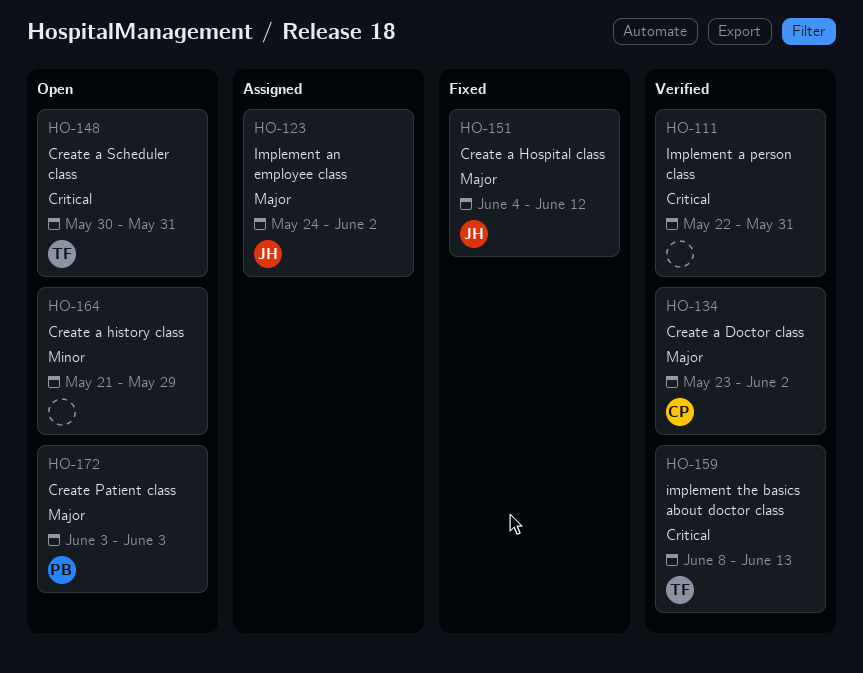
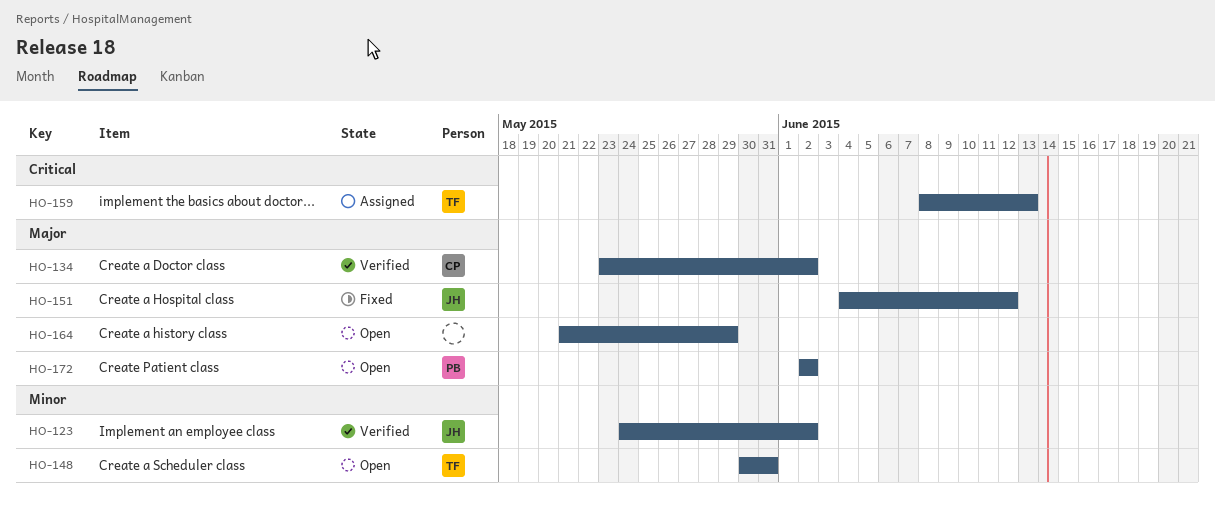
HO-111: present -> none
HO-123, status: Assigned -> Verified
HO-123, priority: Major -> Minor
HO-148, priority: Critical -> Minor
HO-159, status: Verified -> Assigned
HO-164, priority: Minor -> Major
HO-172, start: Jun 3 -> Jun 2
HO-172, due: Jun 3 -> Jun 2

